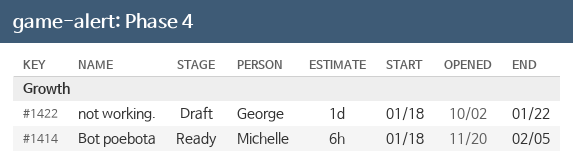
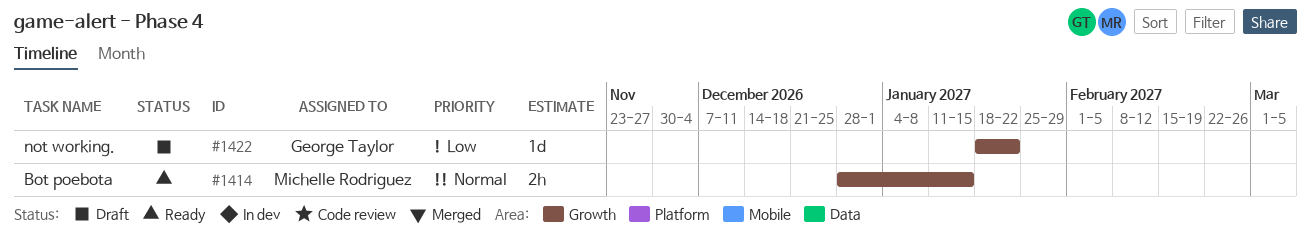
#1414, estimate: 6h -> 2h
#1414, start: Jan 18 -> Dec 28
#1414, due: Feb 5 -> Jan 15

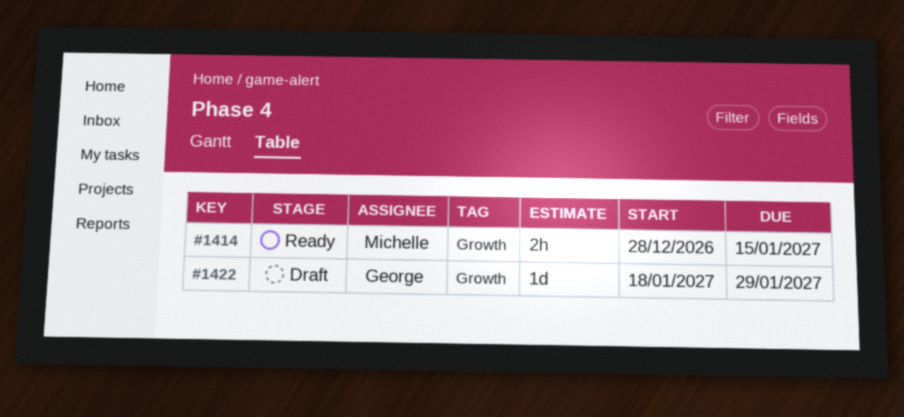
#1422, due: Jan 22 -> Jan 29

